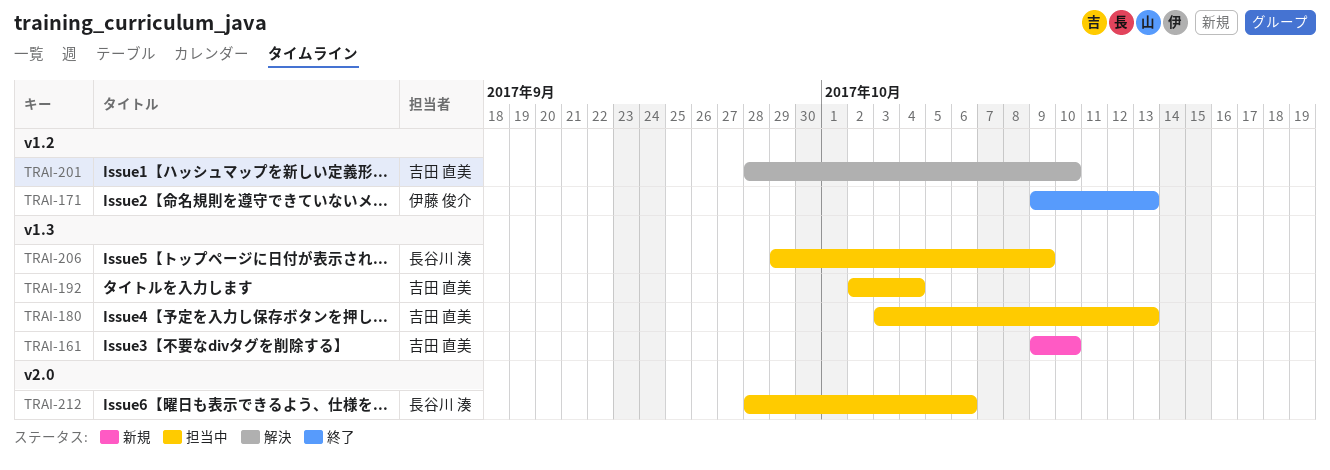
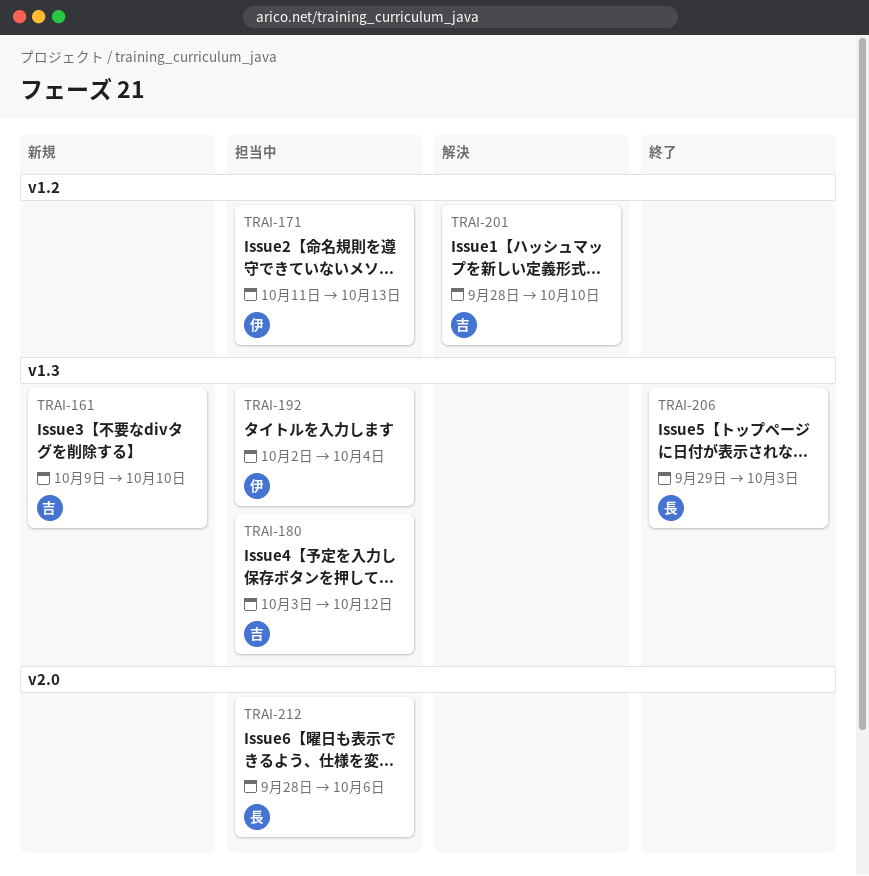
TRAI-171, status: 終了 -> 担当中
TRAI-171, start: Oct 9 -> Oct 11
TRAI-180, due: Oct 13 -> Oct 12
TRAI-192, owner: 吉田 直美 -> 伊藤 俊介
TRAI-206, status: 担当中 -> 終了
TRAI-206, due: Oct 9 -> Oct 3

